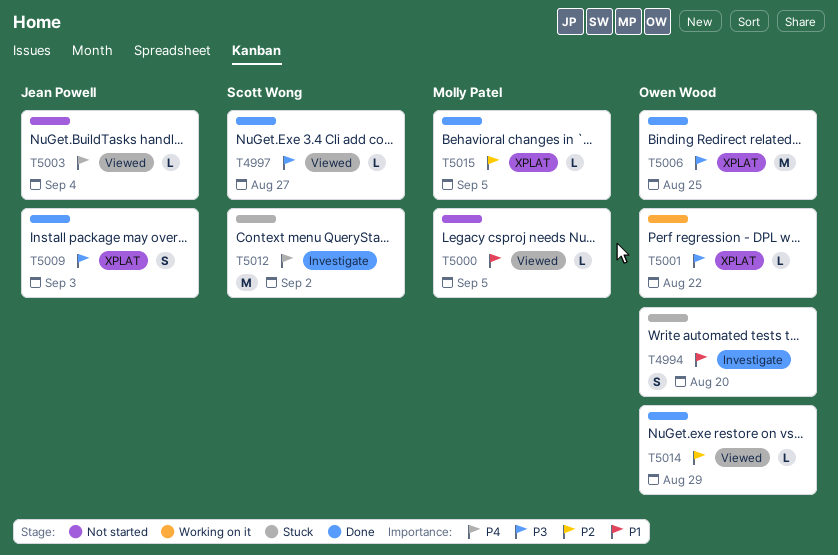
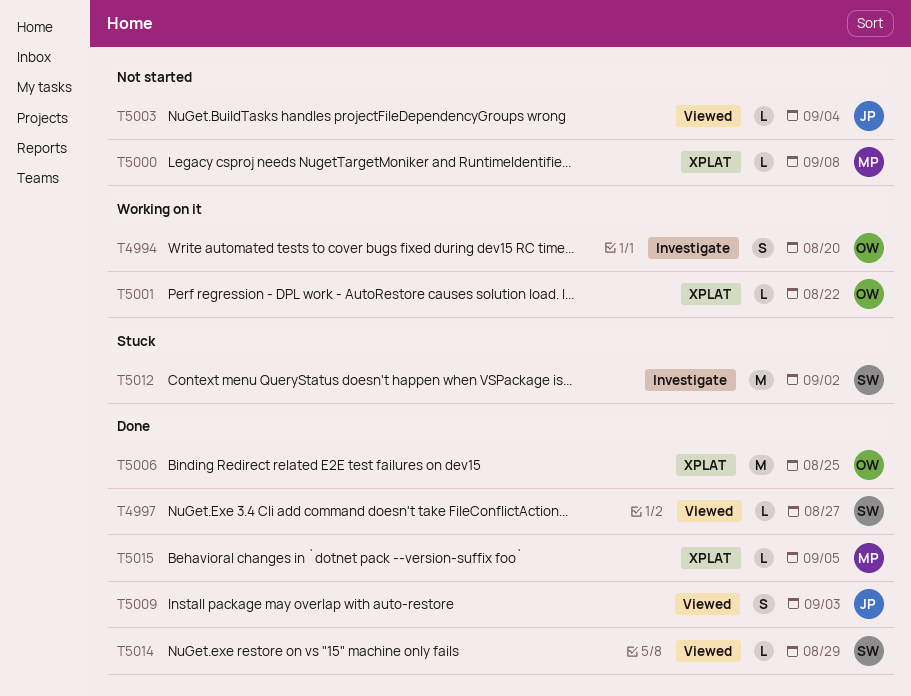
T4994, status: Stuck -> Working on it
T5000, label: Viewed -> XPLAT
T5000, due: Sep 5 -> Sep 8
T5009, label: XPLAT -> Viewed
T5014, owner: Owen Wood -> Scott Wong

